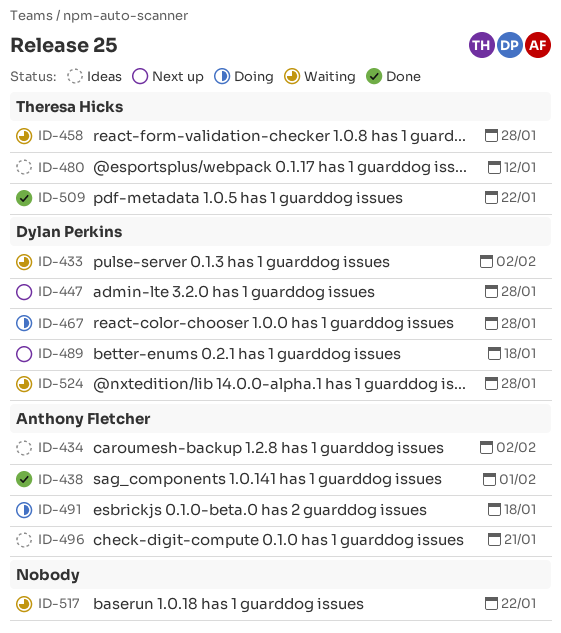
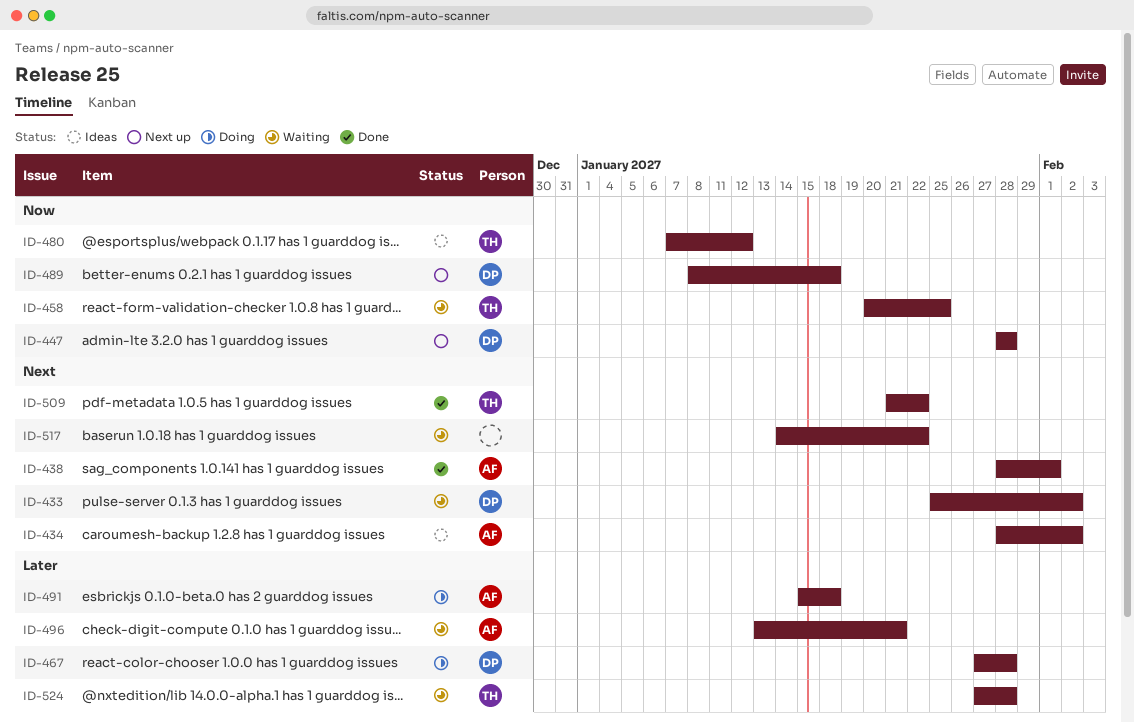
ID-458, due: Jan 28 -> Jan 25
ID-496, status: Ideas -> Waiting
ID-524, owner: Dylan Perkins -> Theresa Hicks

